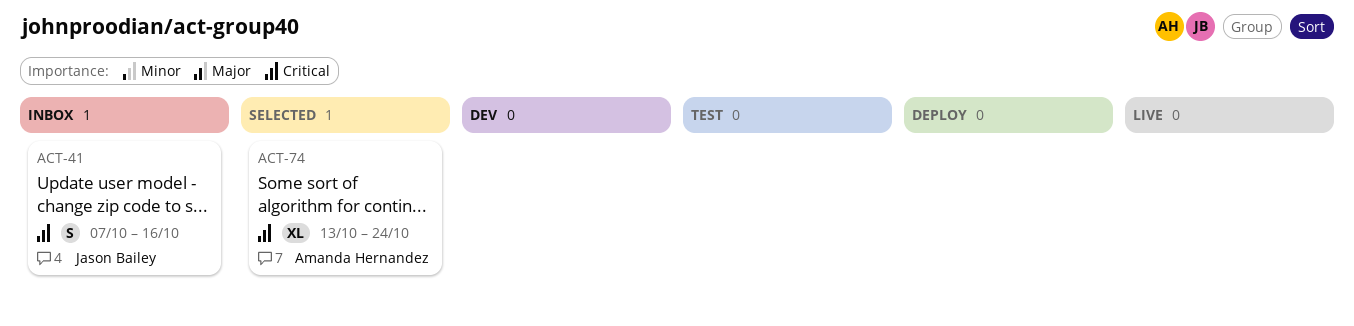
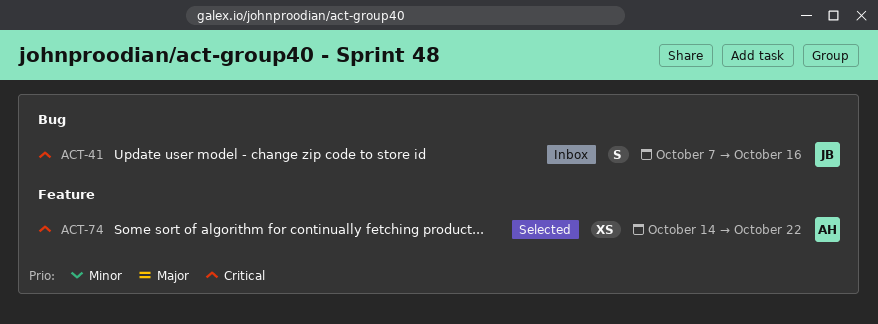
ACT-74, estimate: XL -> XS
ACT-74, start: Oct 13 -> Oct 14
ACT-74, due: Oct 24 -> Oct 22

